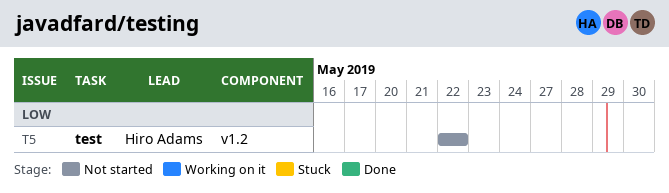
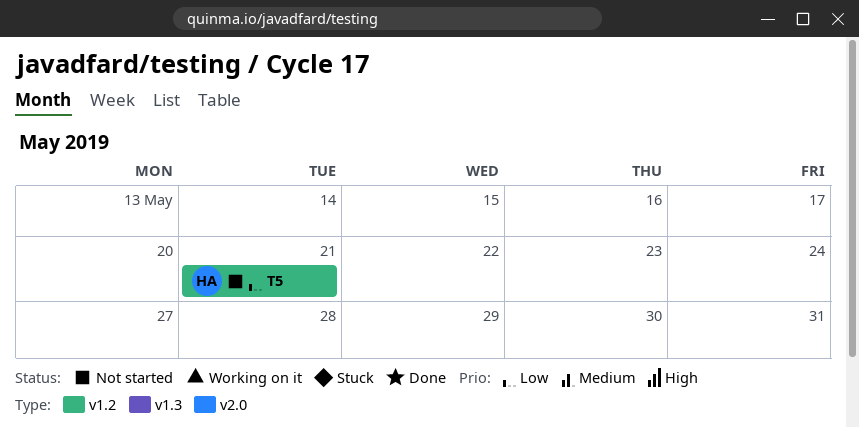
T5, start: May 22 -> May 21
T5, due: May 22 -> May 21

